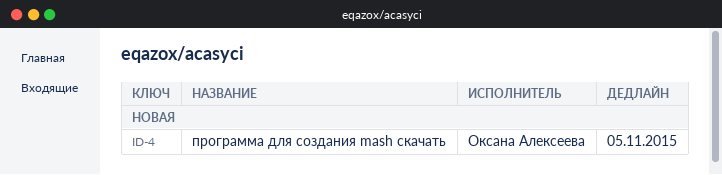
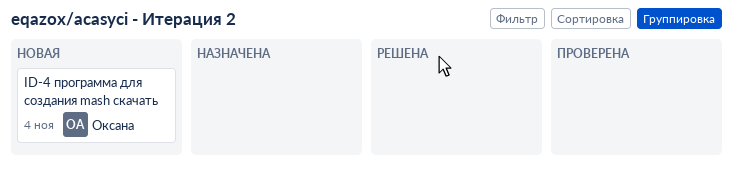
ID-4, due: Nov 5 -> Nov 4

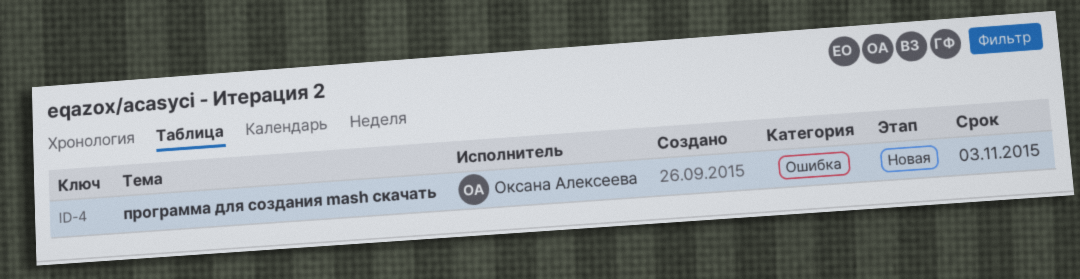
ID-4, due: Nov 4 -> Nov 3

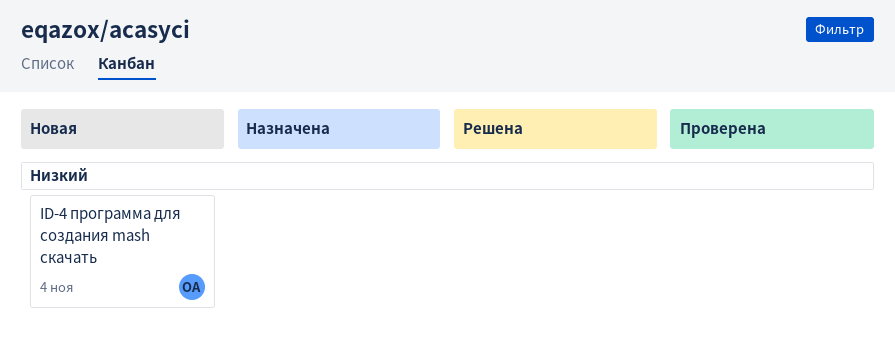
ID-4, due: Nov 3 -> Nov 4

